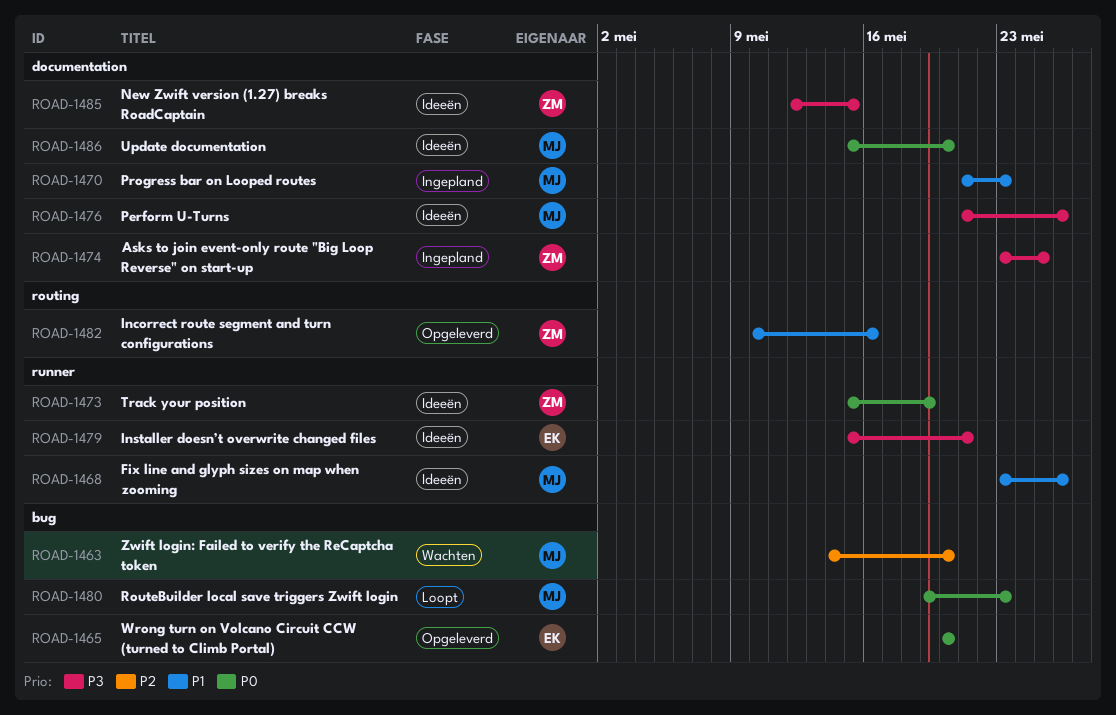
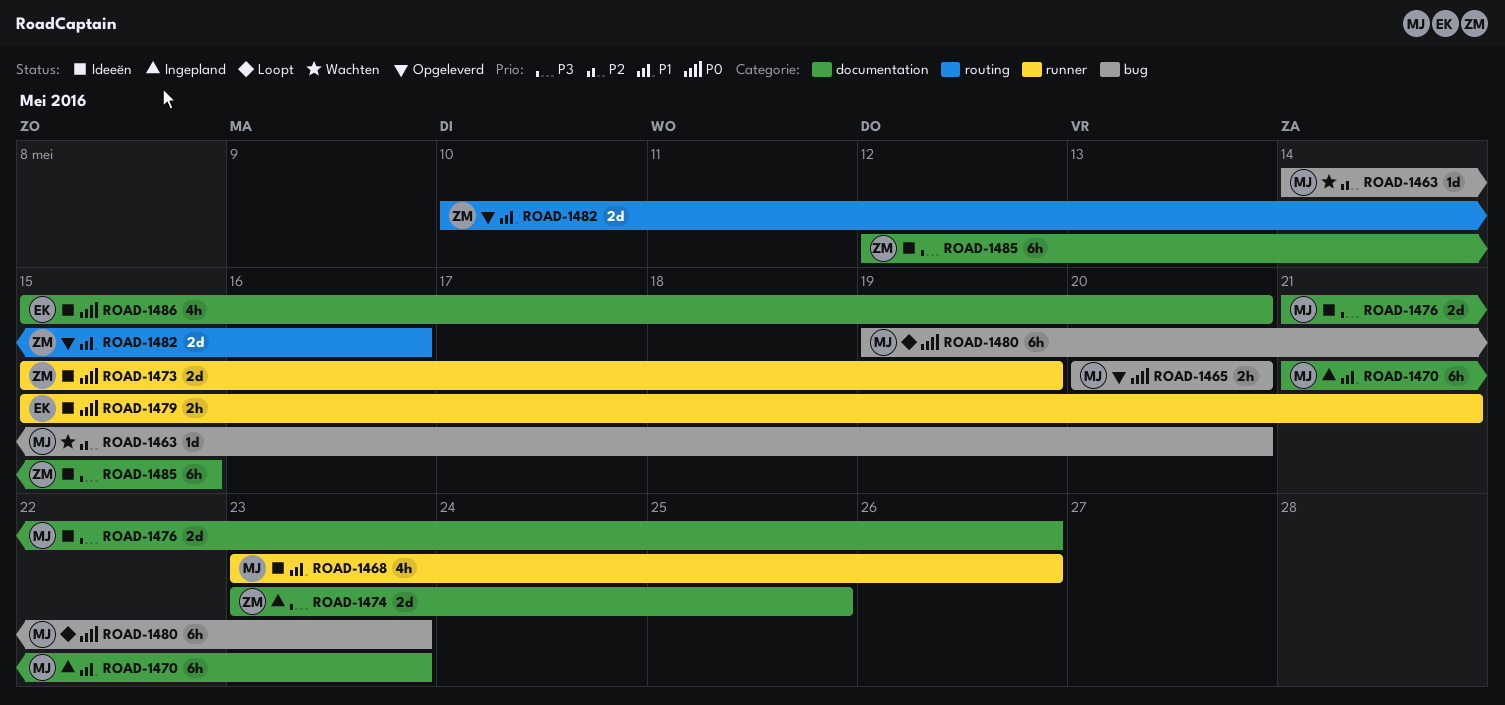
ROAD-1465, owner: EK -> MJ
ROAD-1479, priority: P3 -> P0
ROAD-1486, owner: MJ -> EK

